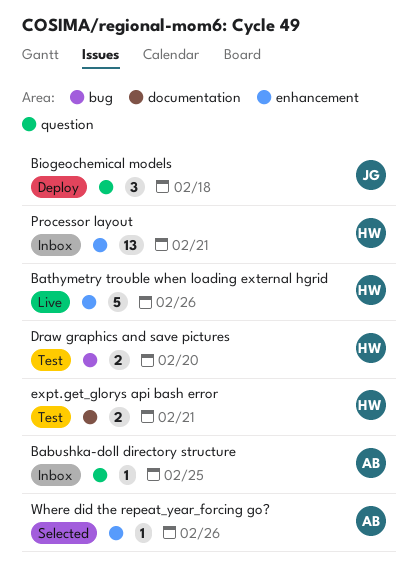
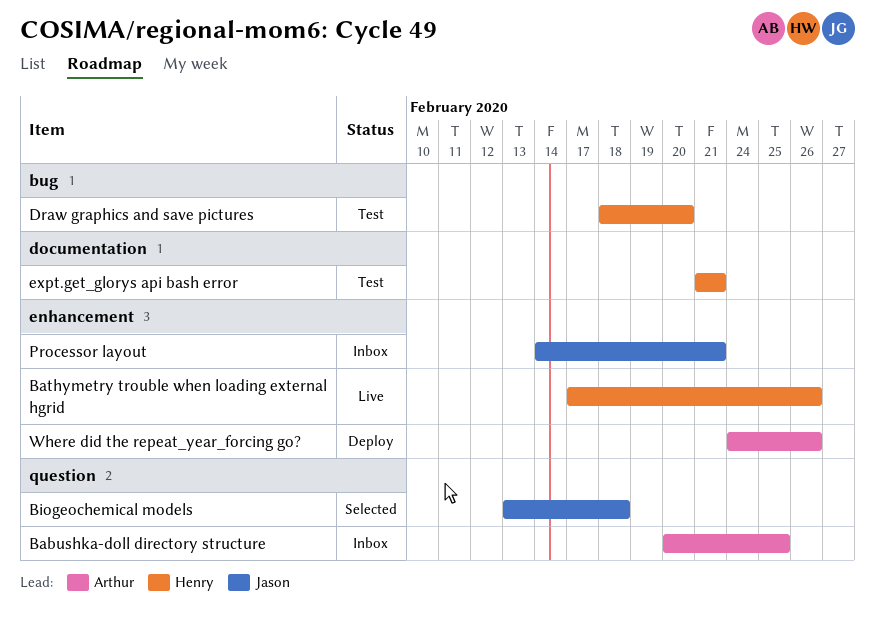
Biogeochemical models, status: Deploy -> Selected
Processor layout, owner: Henry -> Jason
Where did the repeat_year_forcing go?, status: Selected -> Deploy

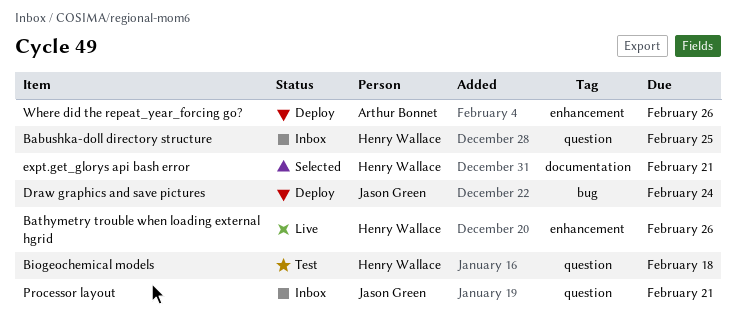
Babushka-doll directory structure, owner: Arthur Bonnet -> Henry Wallace
Biogeochemical models, status: Selected -> Test
Biogeochemical models, owner: Jason Green -> Henry Wallace
Draw graphics and save pictures, status: Test -> Deploy
Draw graphics and save pictures, owner: Henry Wallace -> Jason Green
Draw graphics and save pictures, due: Feb 20 -> Feb 24
expt.get_glorys api bash error, status: Test -> Selected
Processor layout, label: enhancement -> question

